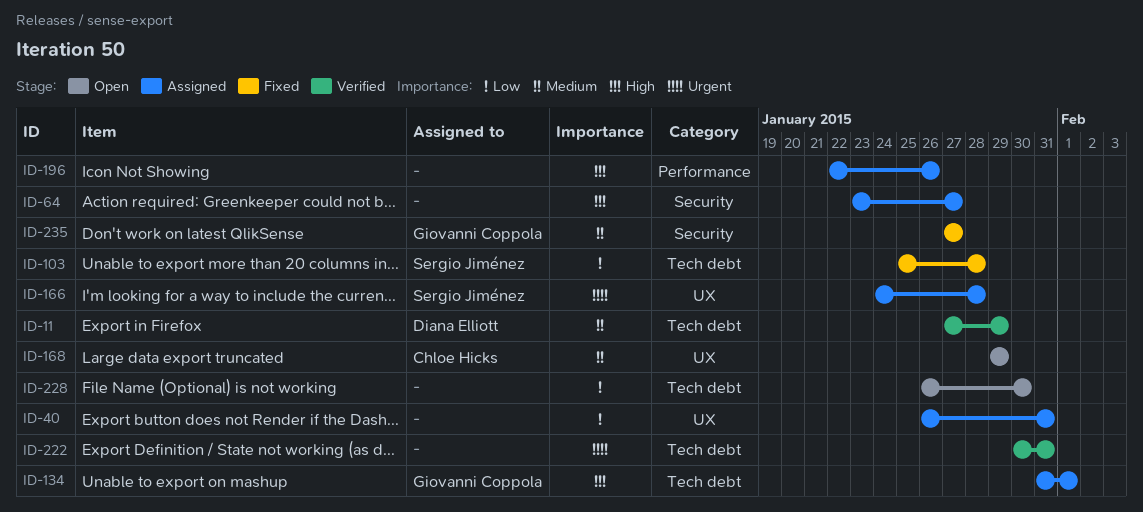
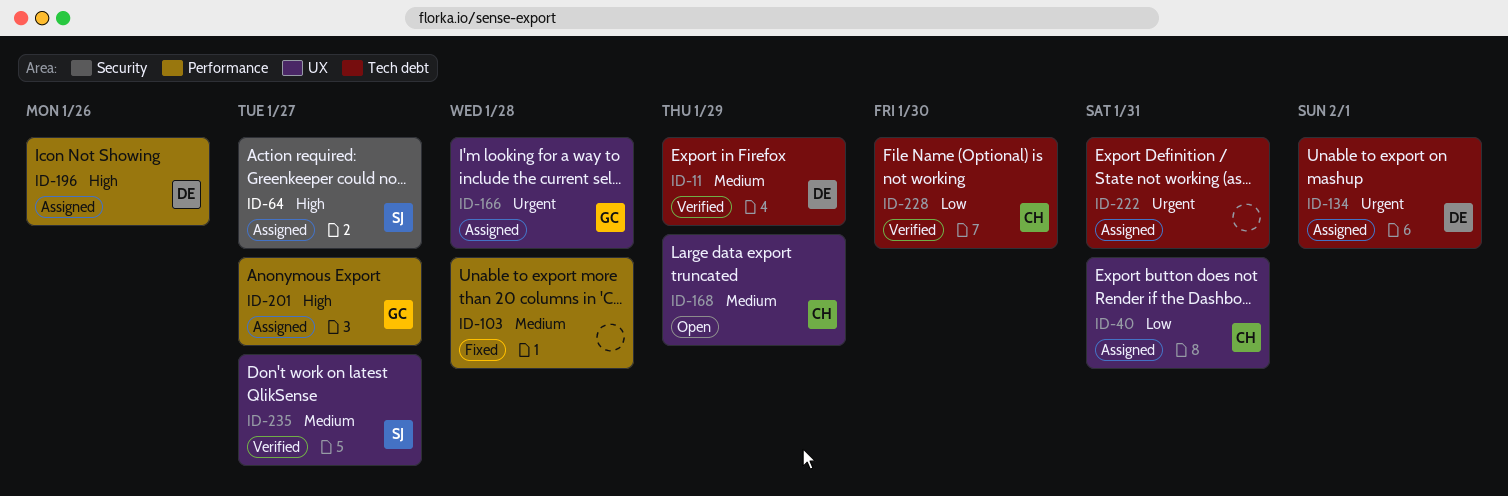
ID-40, owner: none -> Chloe Hicks
ID-64, owner: none -> Sergio Jiménez
ID-103, owner: Sergio Jiménez -> none
ID-103, priority: Low -> Medium
ID-103, label: Tech debt -> Performance
ID-134, owner: Giovanni Coppola -> Diana Elliott
ID-134, priority: High -> Urgent
ID-166, owner: Sergio Jiménez -> Giovanni Coppola
ID-196, owner: none -> Diana Elliott
ID-201: none -> present
ID-222, status: Verified -> Assigned
ID-228, status: Open -> Verified
ID-228, owner: none -> Chloe Hicks
ID-235, status: Fixed -> Verified
ID-235, owner: Giovanni Coppola -> Sergio Jiménez
ID-235, label: Security -> UX

